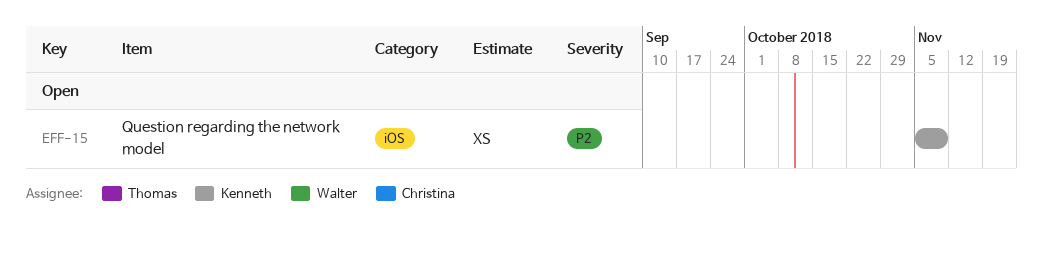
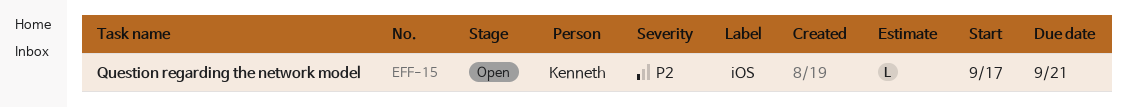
EFF-15, estimate: XS -> L
EFF-15, start: Nov 5 -> Sep 17
EFF-15, due: Nov 9 -> Sep 21

